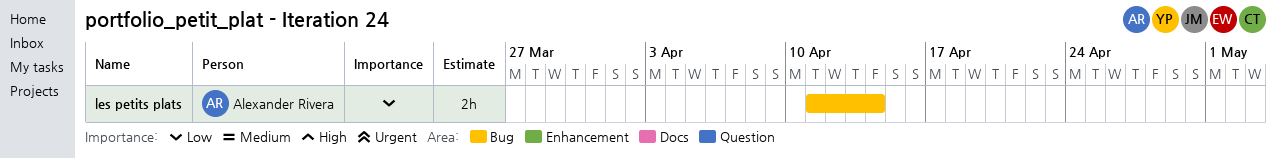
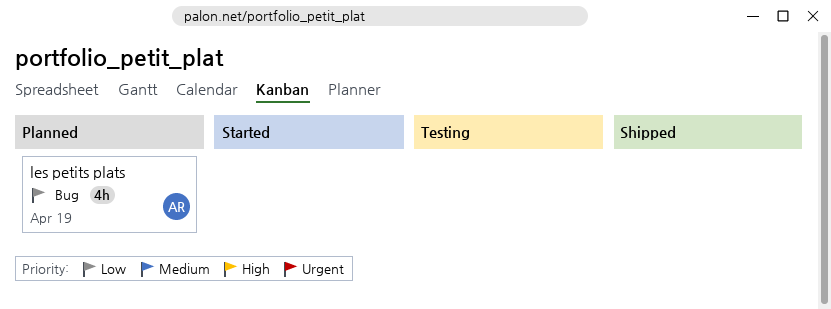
les petits plats, estimate: 2h -> 4h
les petits plats, due: Apr 14 -> Apr 19

